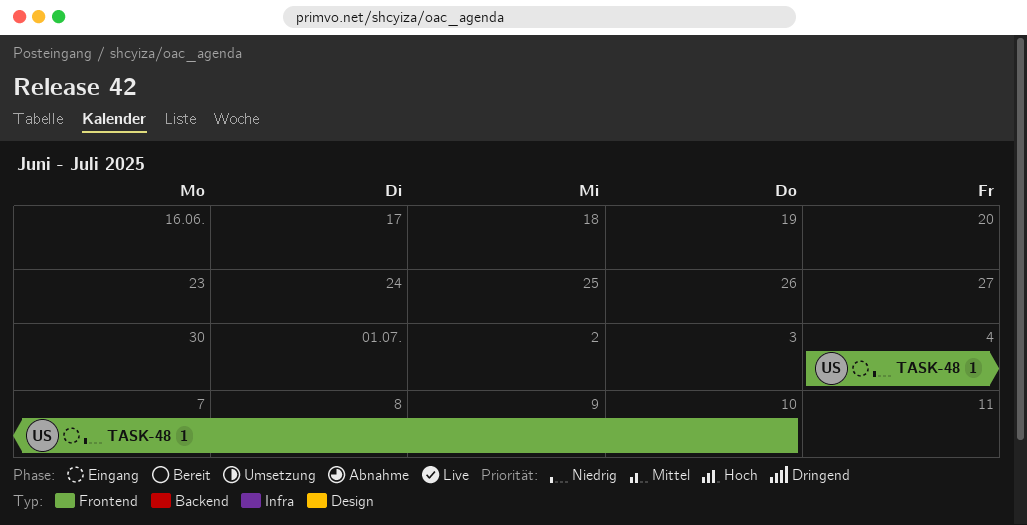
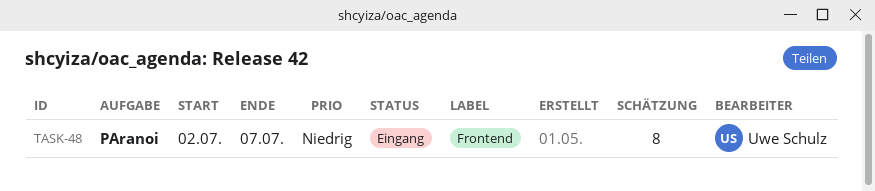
TASK-48, estimate: 1 -> 8
TASK-48, start: Jul 4 -> Jul 2
TASK-48, due: Jul 10 -> Jul 7

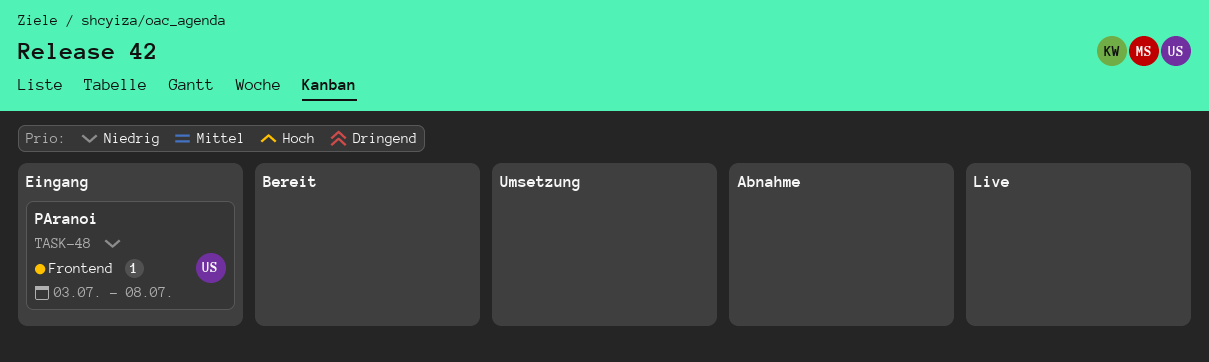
TASK-48, estimate: 8 -> 1
TASK-48, start: Jul 2 -> Jul 3
TASK-48, due: Jul 7 -> Jul 8

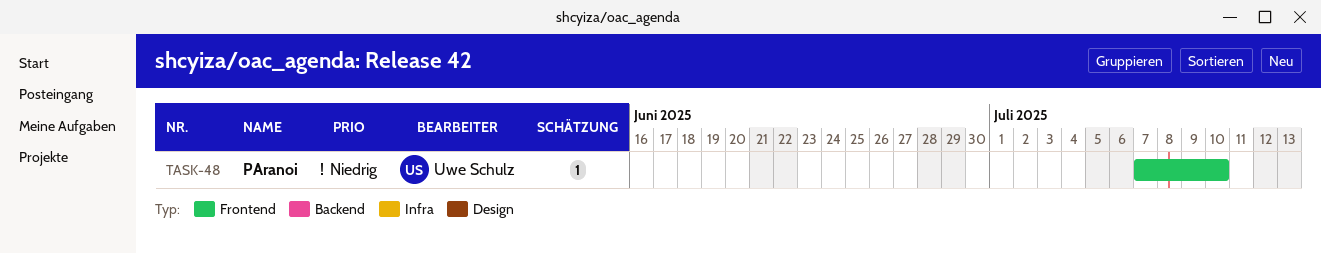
TASK-48, start: Jul 3 -> Jul 7
TASK-48, due: Jul 8 -> Jul 10

